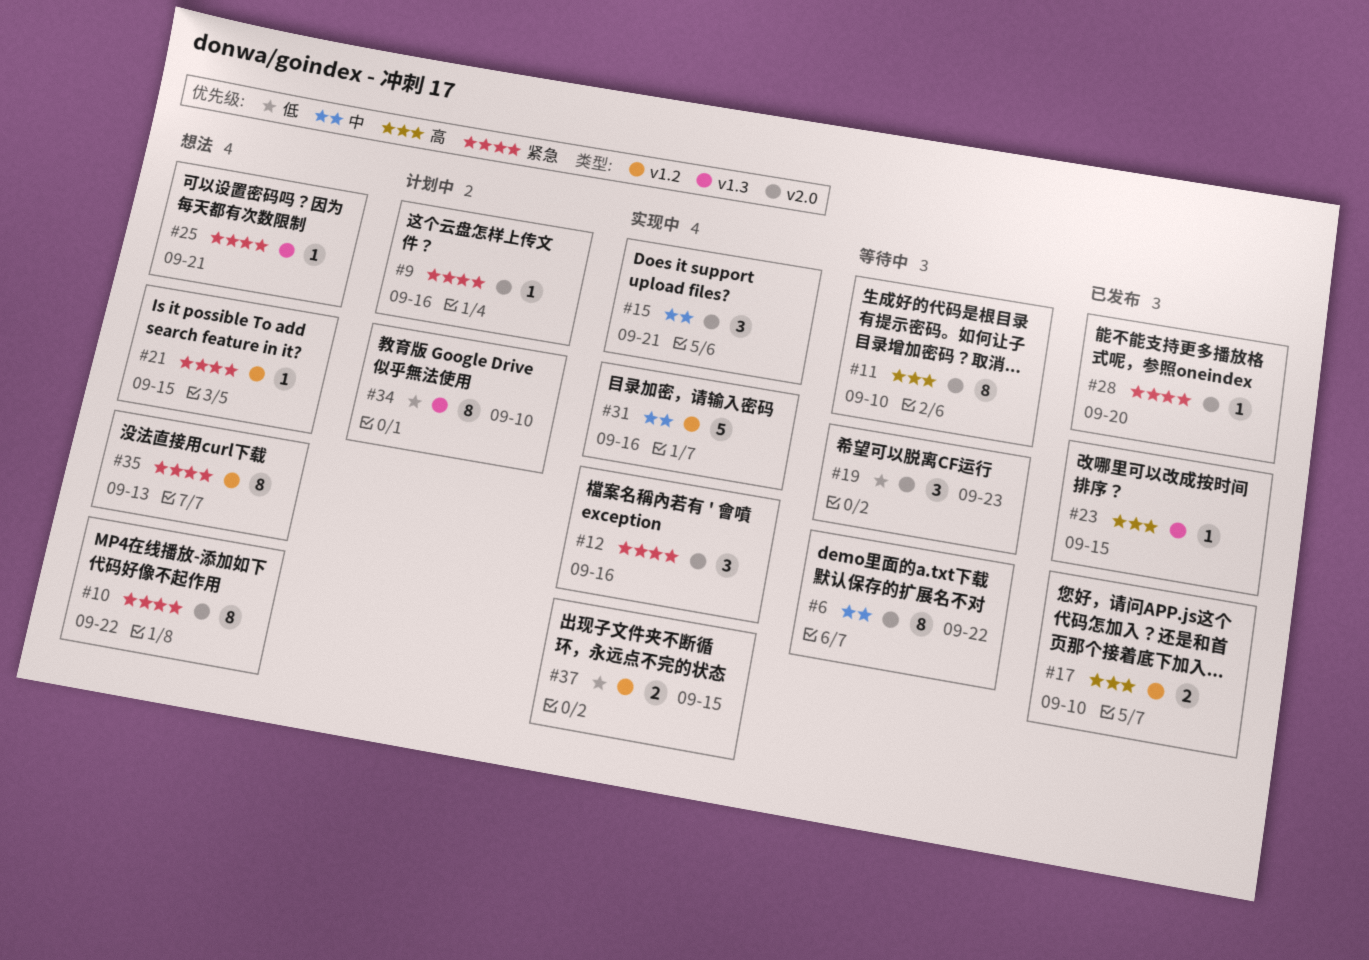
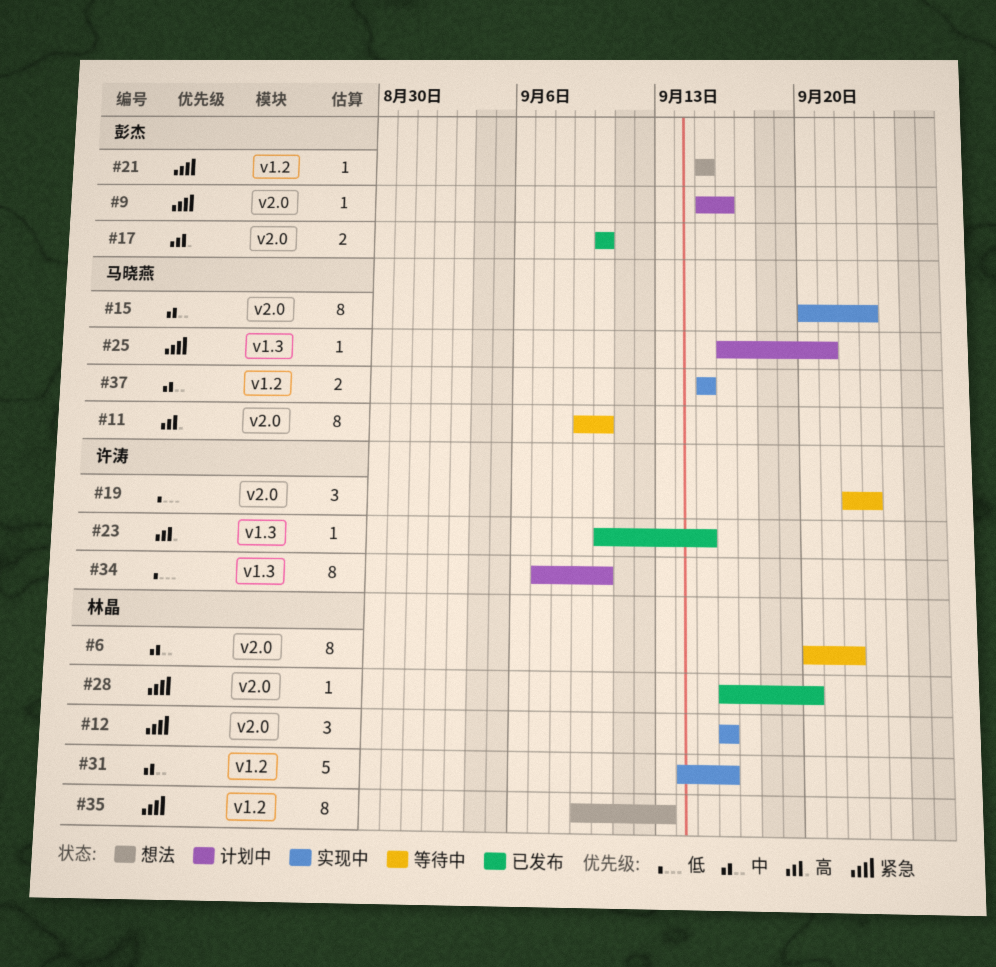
#10: present -> none
#15, estimate: 3 -> 8
#15, due: Sep 21 -> Sep 23
#17, label: v1.2 -> v2.0
#25, status: 想法 -> 计划中
#37, priority: 低 -> 中

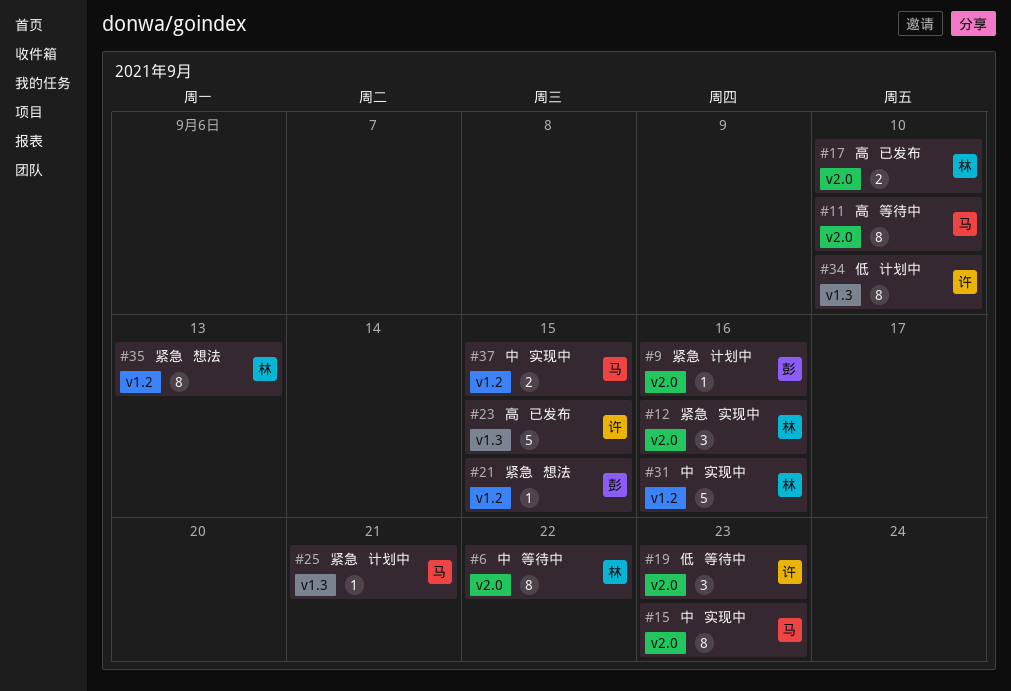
#17, owner: 彭杰 -> 林晶
#23, estimate: 1 -> 5
#28: present -> none

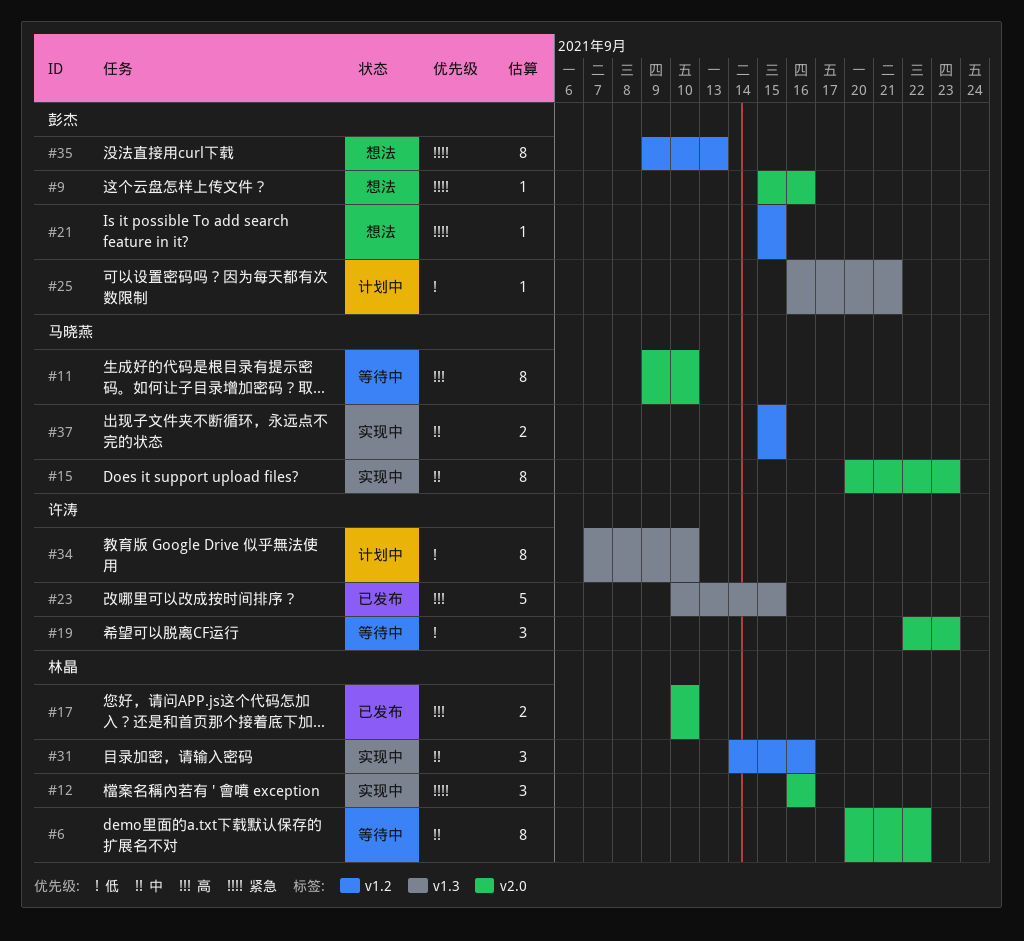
#9, status: 计划中 -> 想法
#25, owner: 马晓燕 -> 彭杰
#25, priority: 紧急 -> 低
#31, estimate: 5 -> 3
#35, owner: 林晶 -> 彭杰

